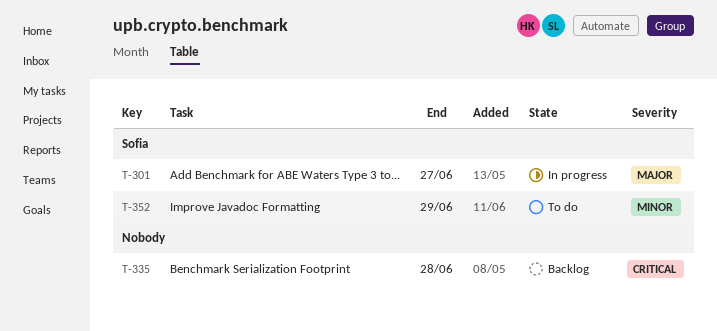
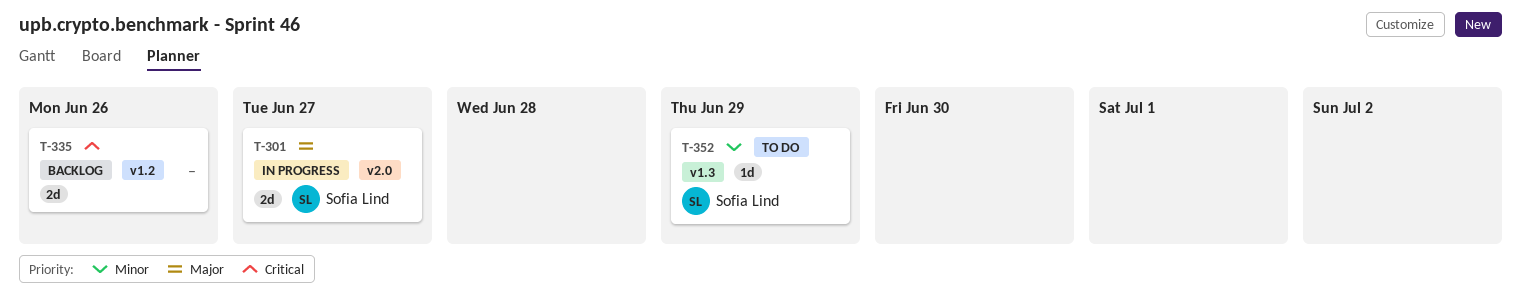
T-335, due: Jun 28 -> Jun 26

